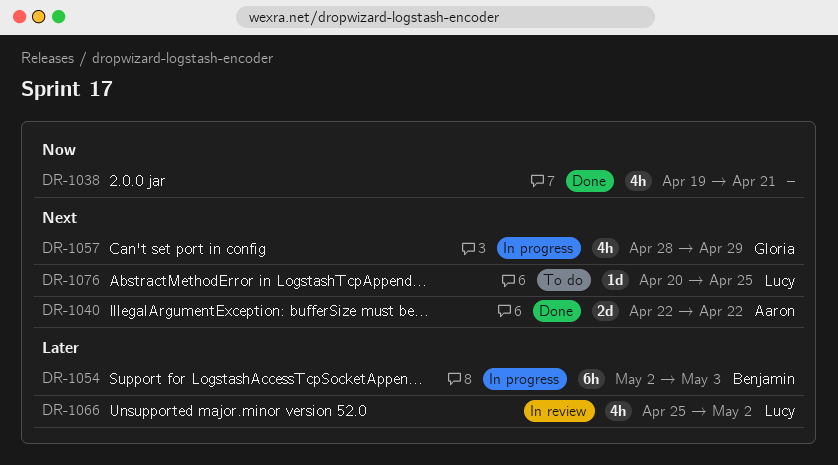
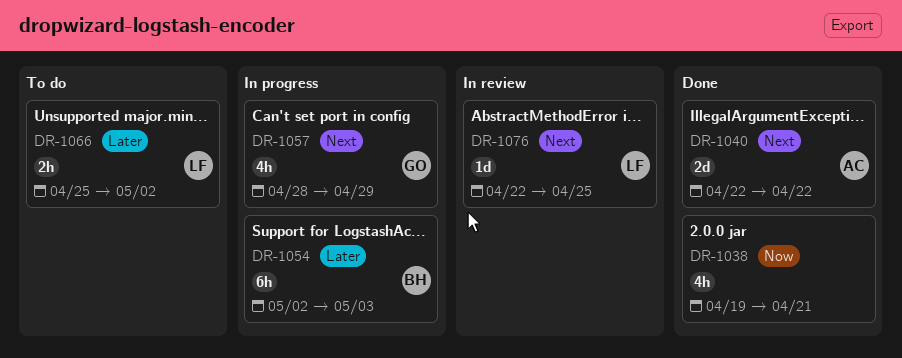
DR-1066, status: In review -> To do
DR-1066, estimate: 4h -> 2h
DR-1076, status: To do -> In review
DR-1076, start: Apr 20 -> Apr 22

